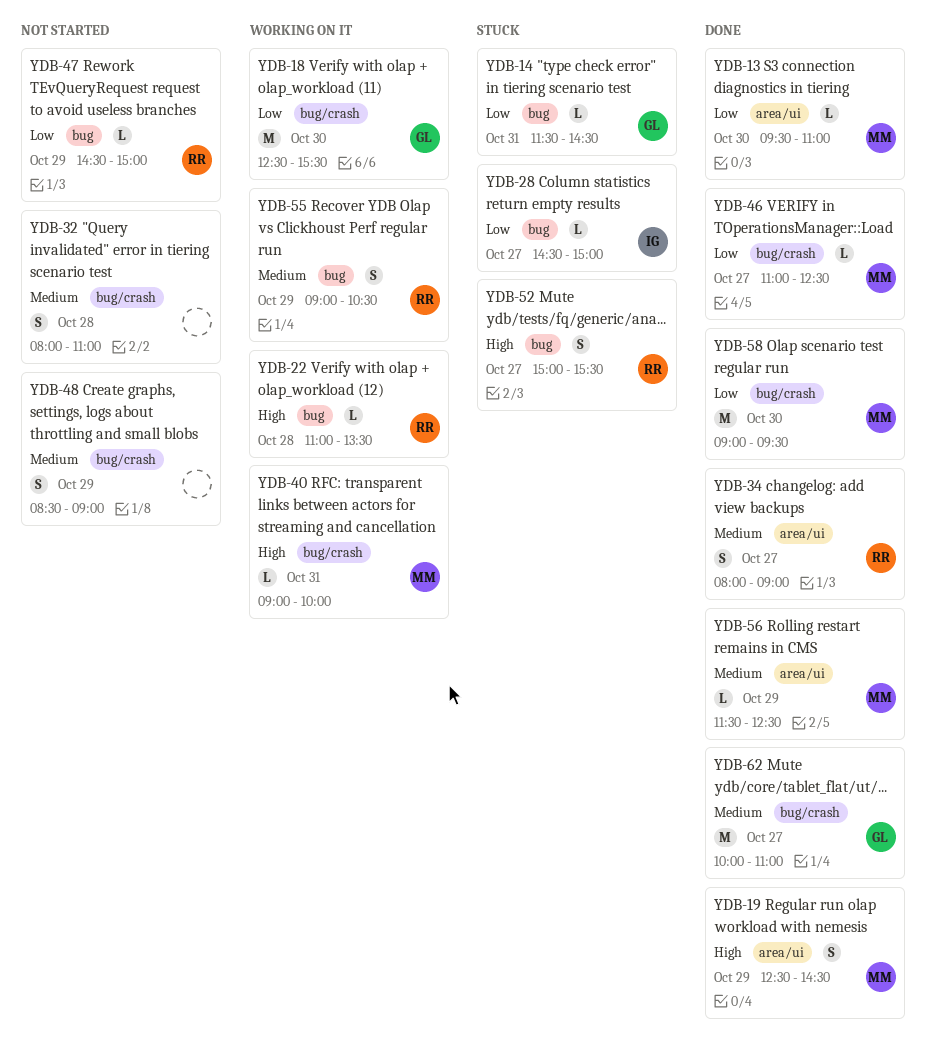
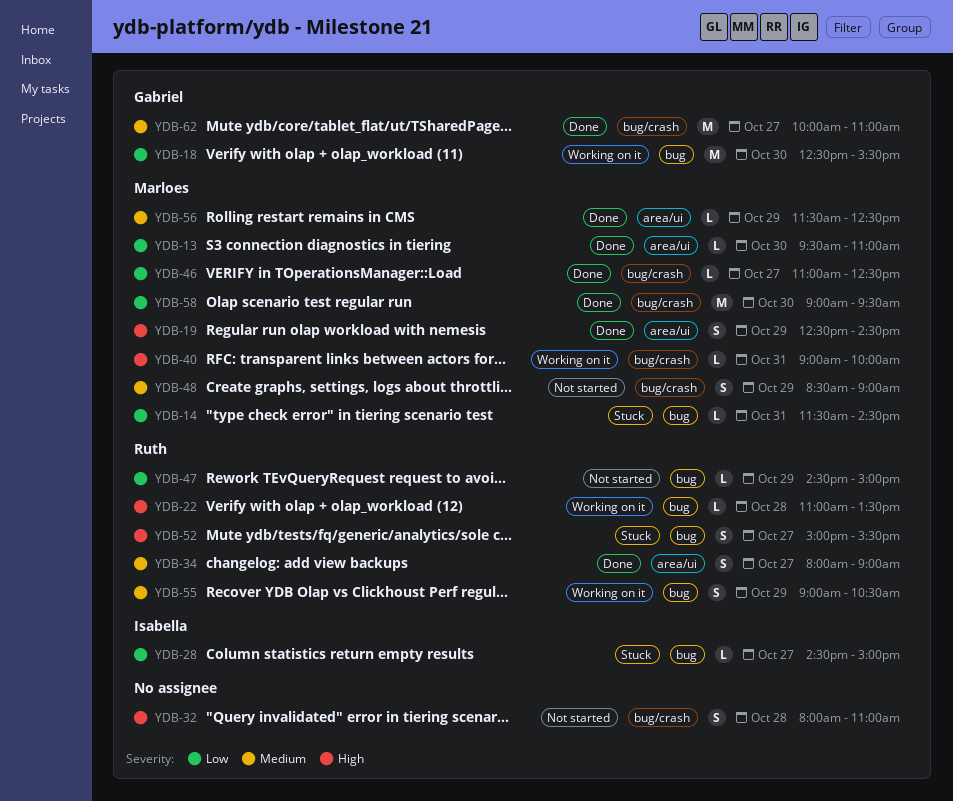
YDB-14, owner: Gabriel -> Marloes
YDB-18, label: bug/crash -> bug
YDB-32, priority: Medium -> High
YDB-48, owner: none -> Marloes

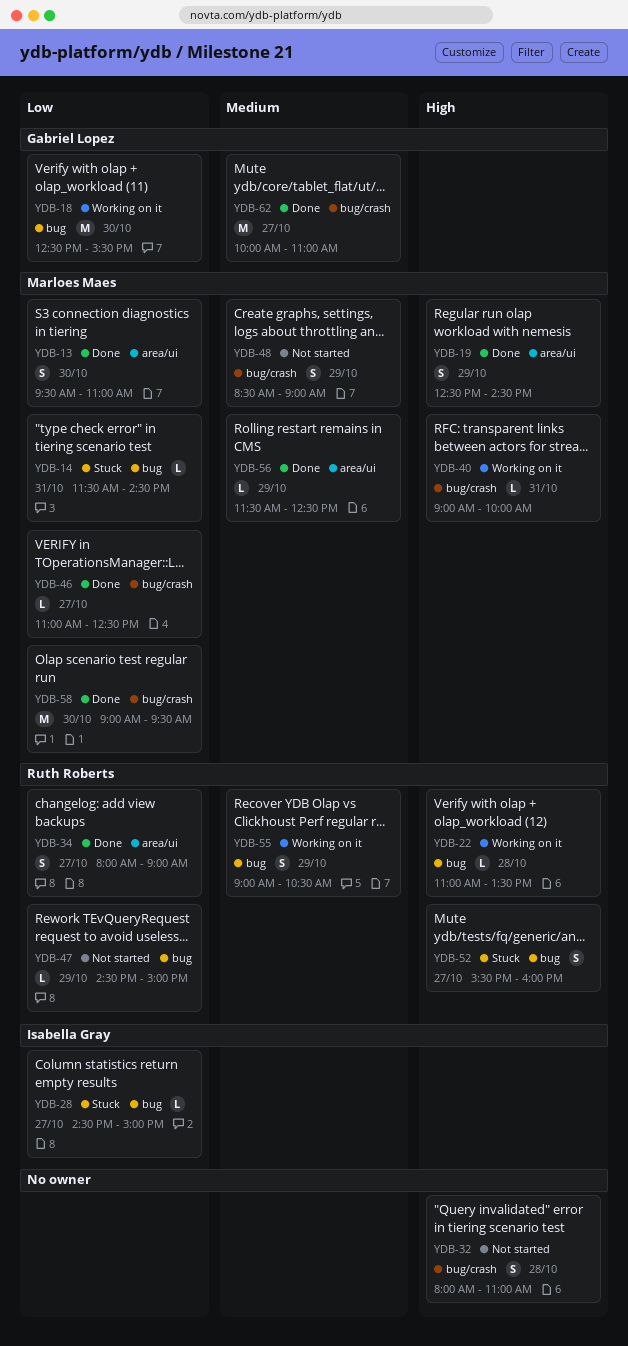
YDB-13, estimate: L -> S
YDB-34, priority: Medium -> Low
YDB-52, begins: 15:00 -> 15:30
YDB-52, ends: 15:30 -> 16:00

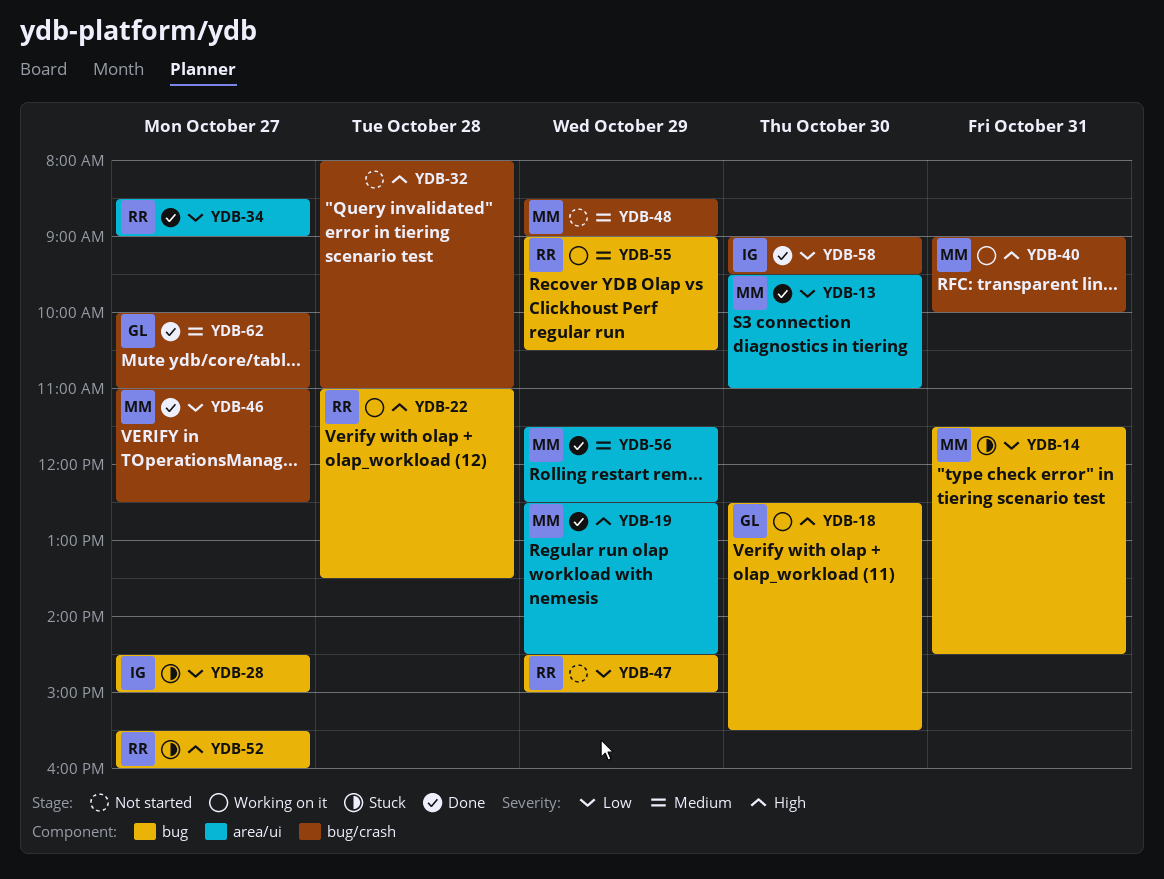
YDB-18, priority: Low -> High
YDB-34, begins: 08:00 -> 08:30
YDB-58, owner: Marloes Maes -> Isabella Gray

